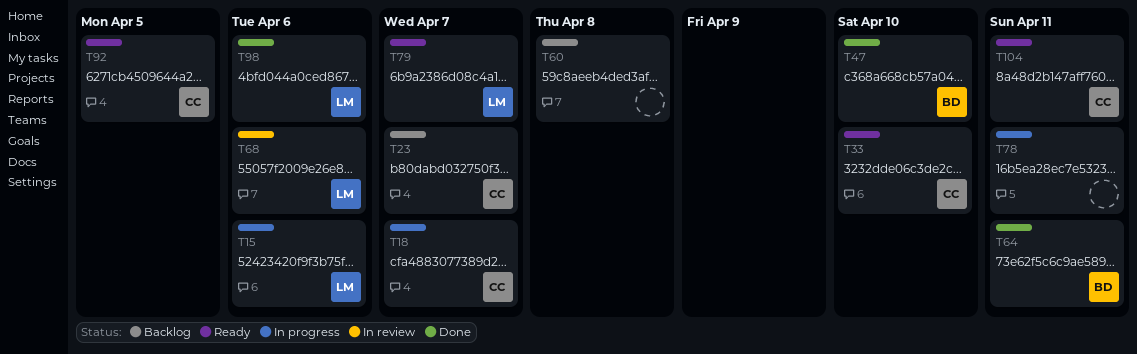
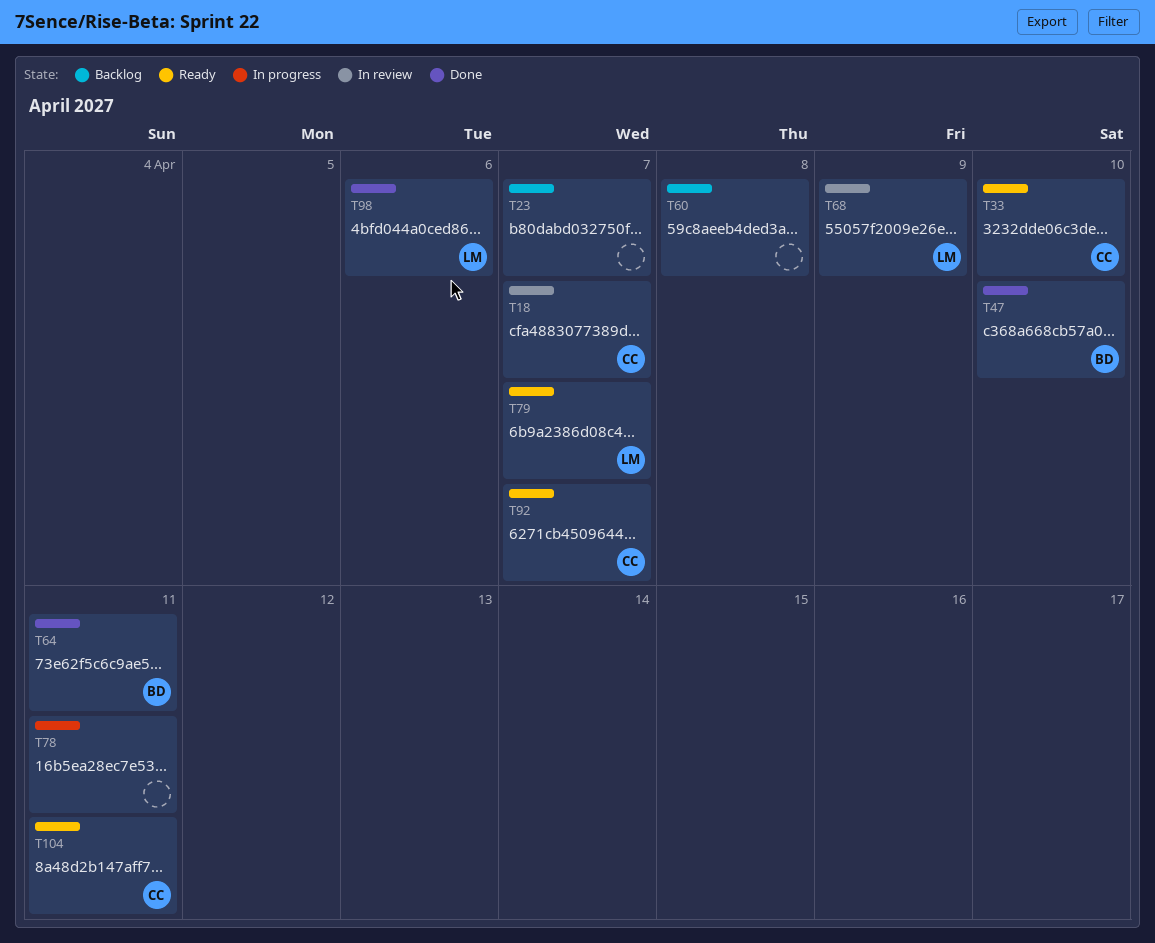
T15: present -> none
T18, status: In progress -> In review
T23, owner: CC -> none
T68, due: Apr 6 -> Apr 9
T92, due: Apr 5 -> Apr 7

